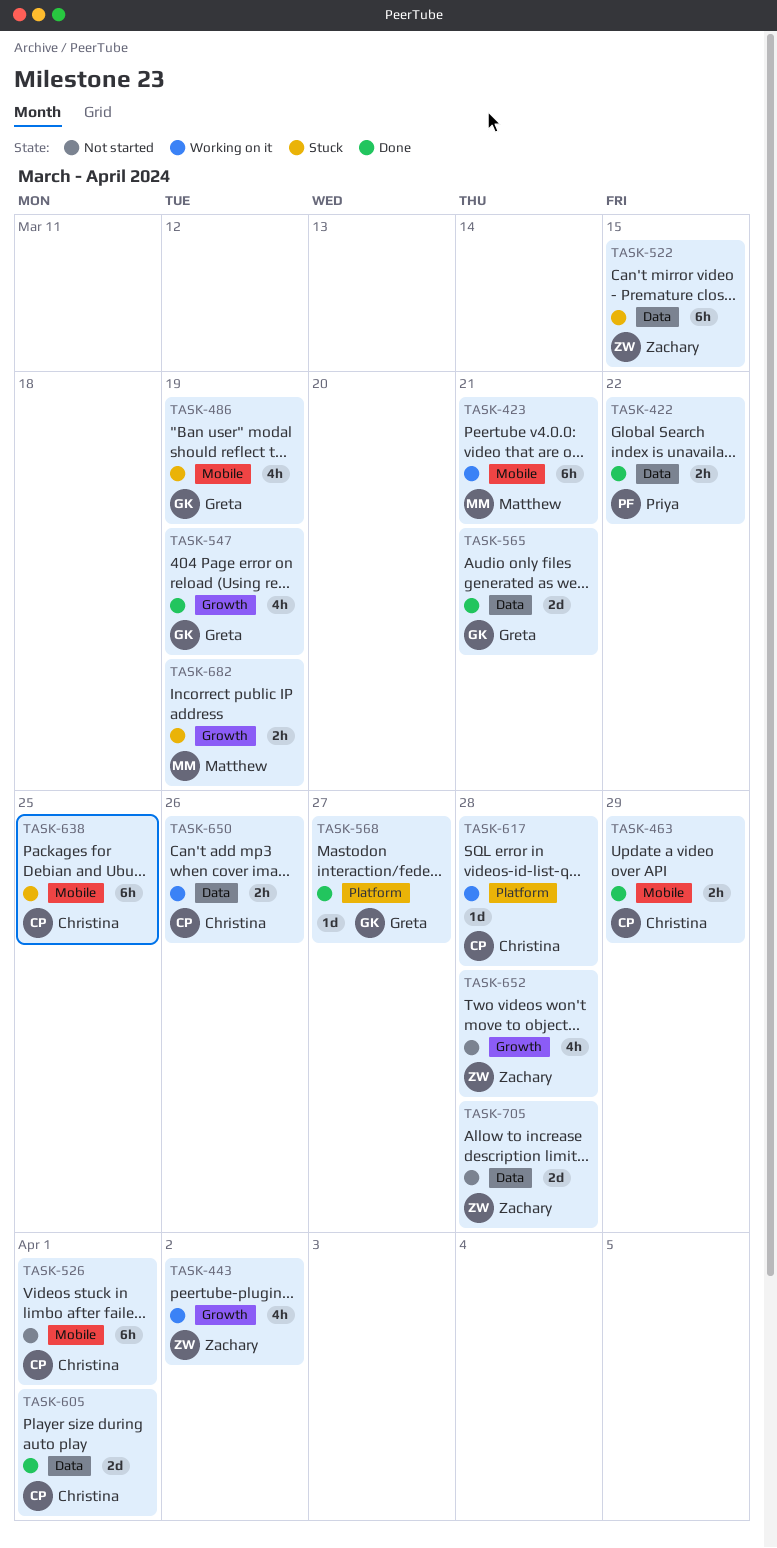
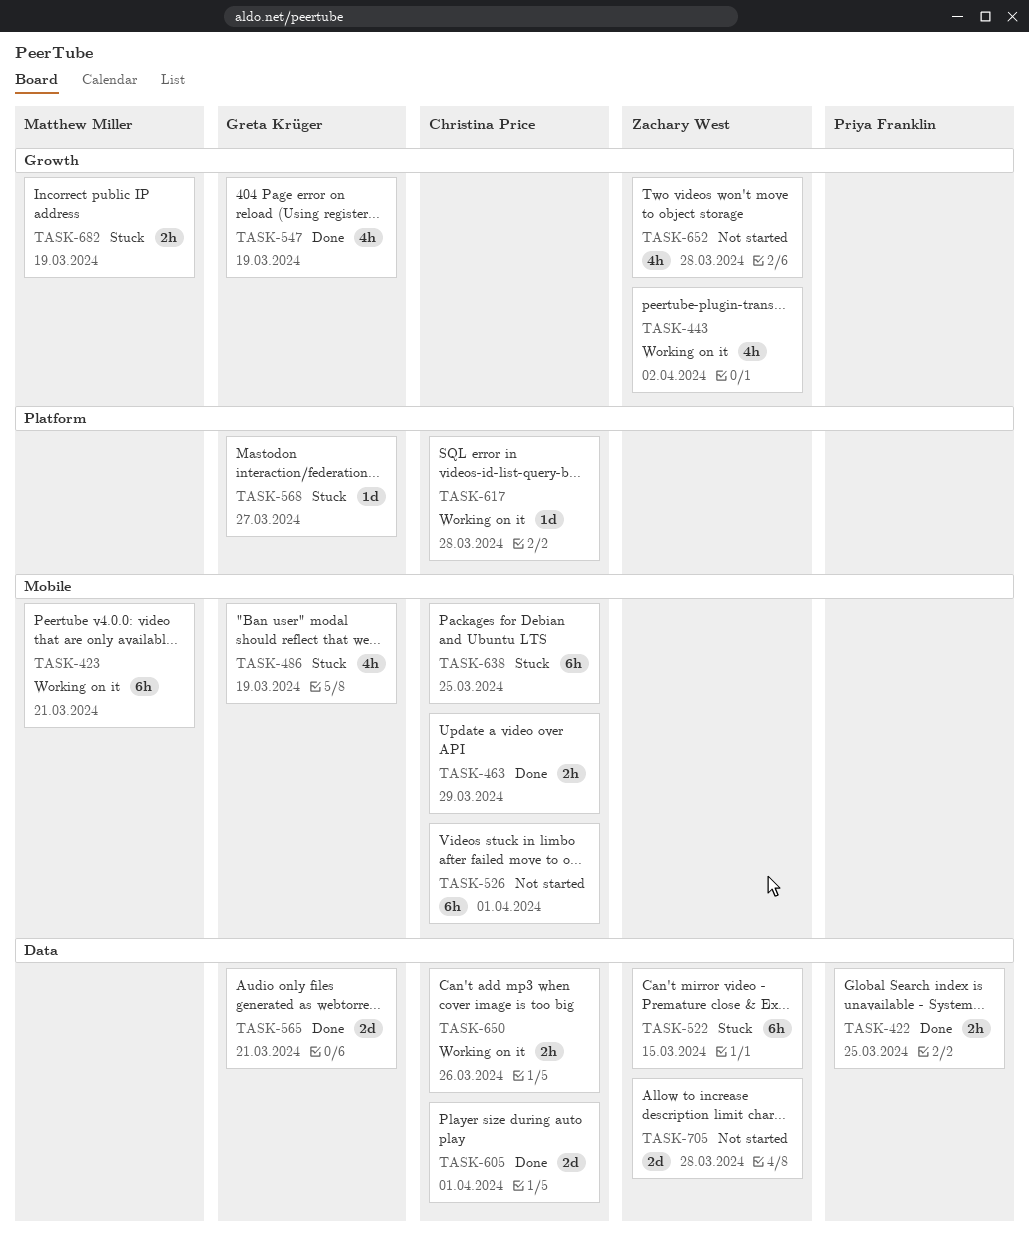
TASK-422, due: Mar 22 -> Mar 25
TASK-568, status: Done -> Stuck

